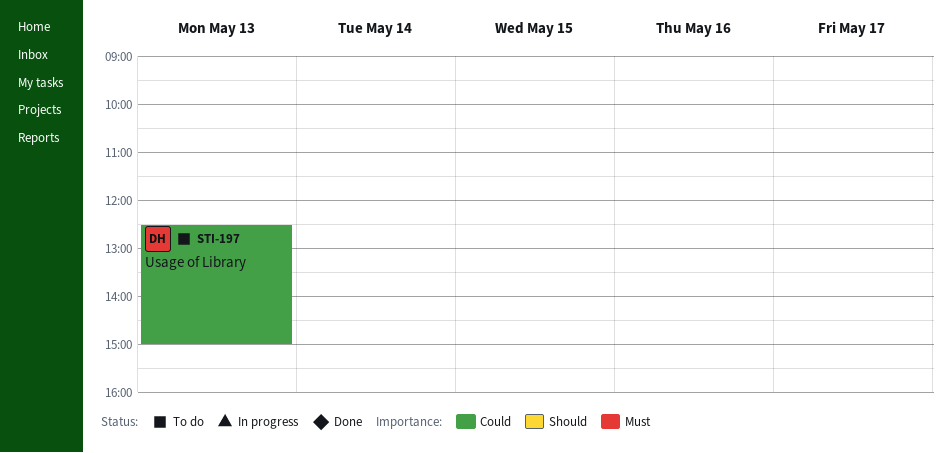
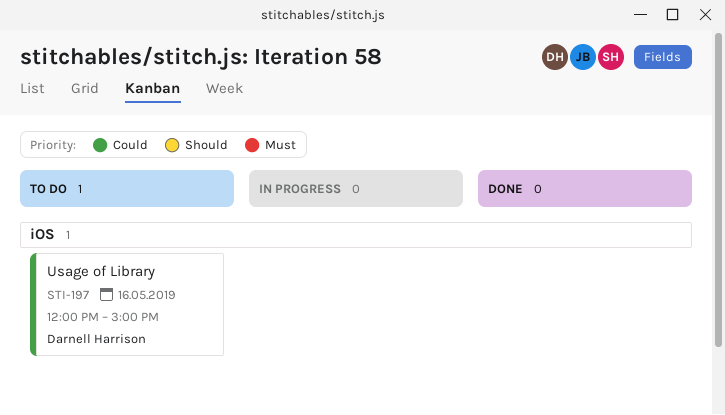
STI-197, day: May 13 -> May 16
STI-197, begins: 12:30 -> 12:00

